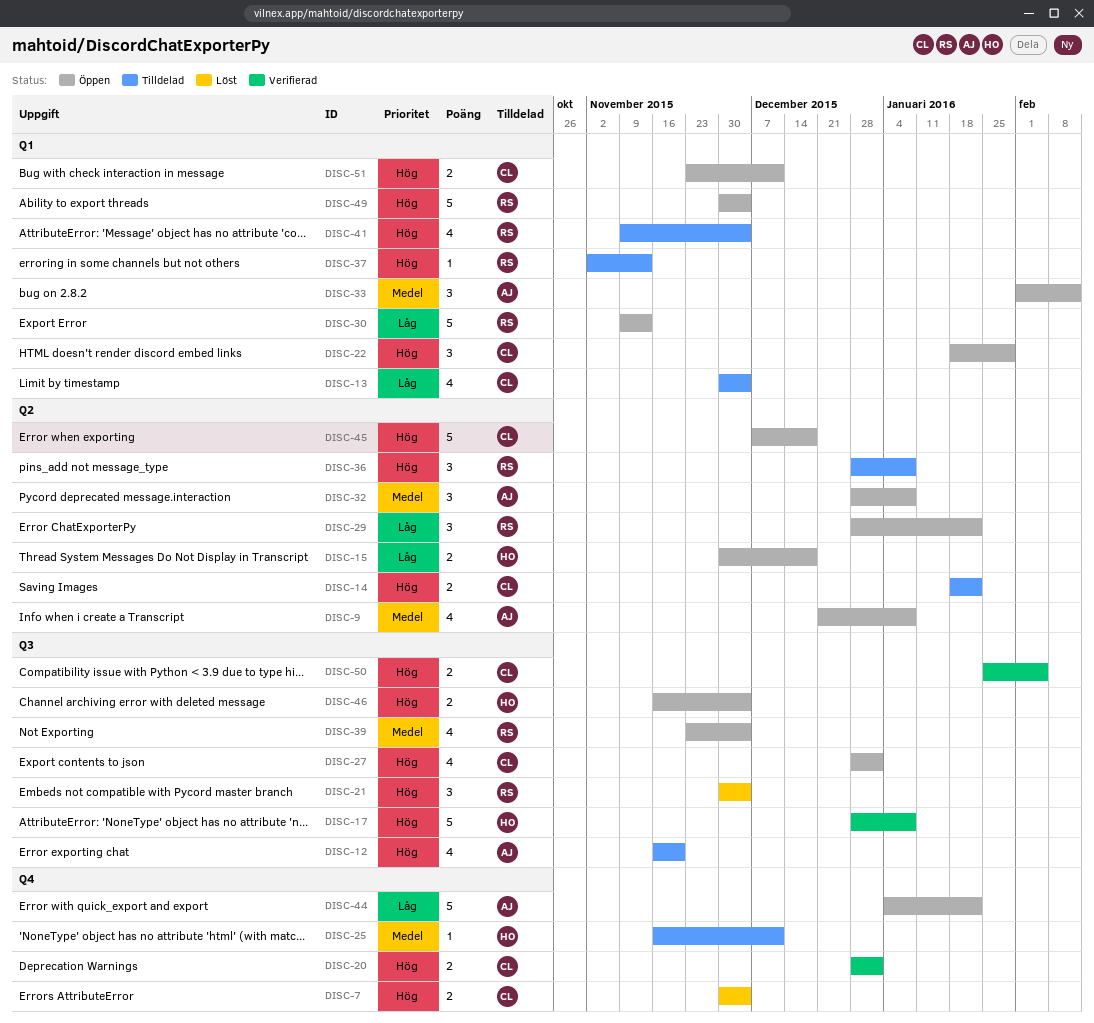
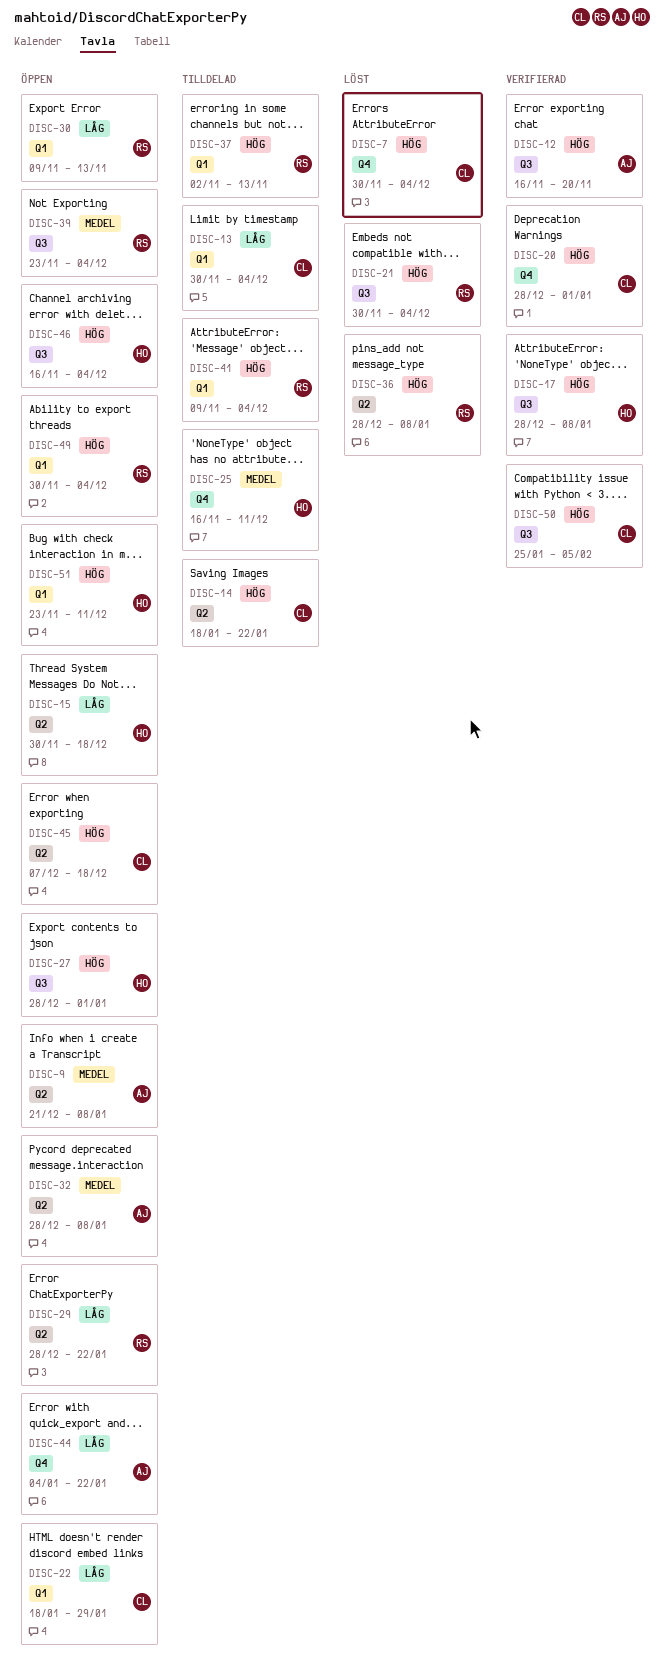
DISC-12, status: Tilldelad -> Verifierad
DISC-22, priority: Hög -> Låg
DISC-27, owner: CL -> HO
DISC-33: present -> none
DISC-36, status: Tilldelad -> Löst
DISC-51, owner: CL -> HO

